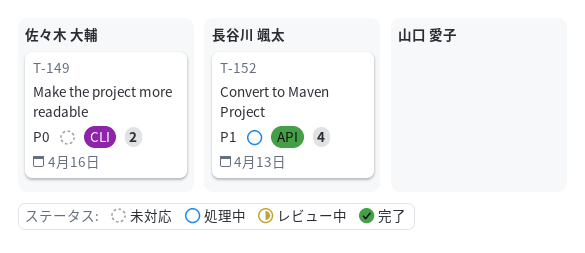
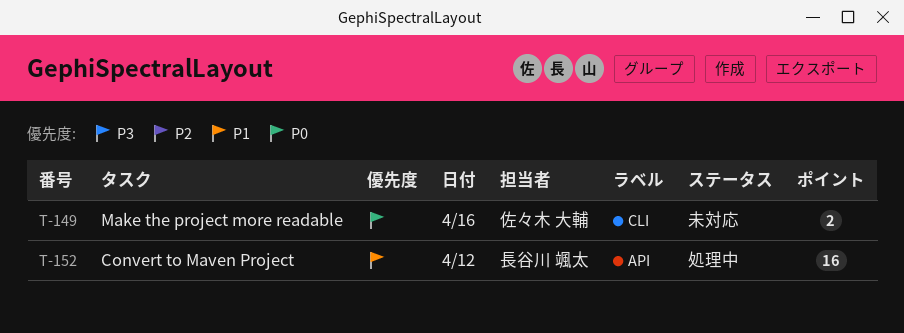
T-152, estimate: 4 -> 16
T-152, day: Apr 13 -> Apr 12

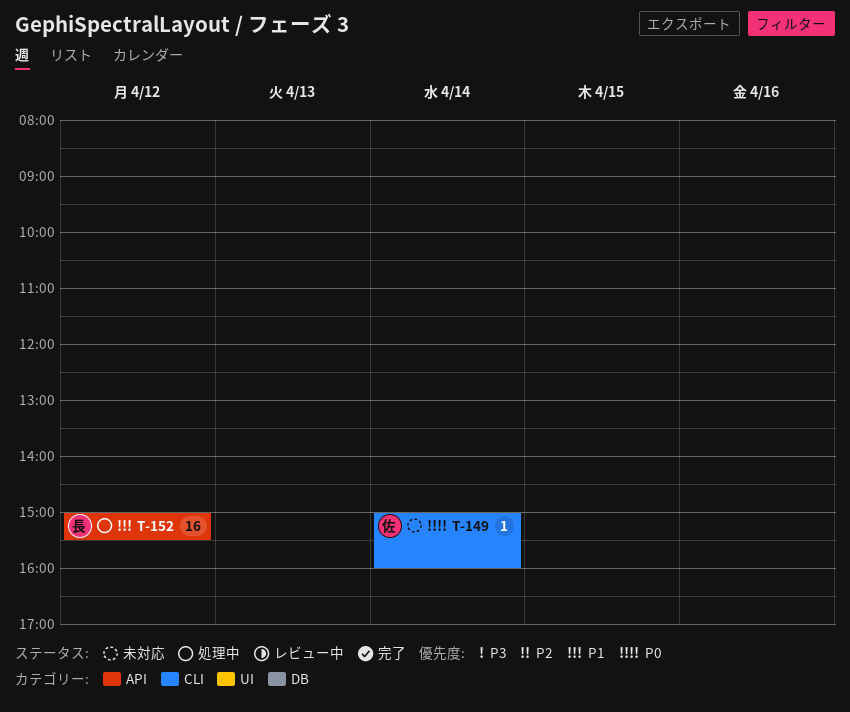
T-149, estimate: 2 -> 1
T-149, day: Apr 16 -> Apr 14

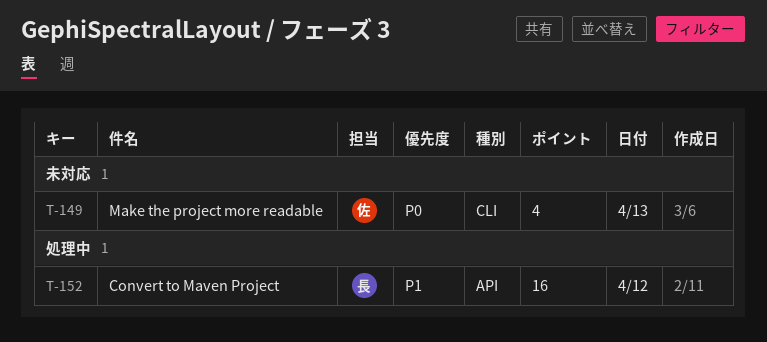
T-149, estimate: 1 -> 4
T-149, day: Apr 14 -> Apr 13

